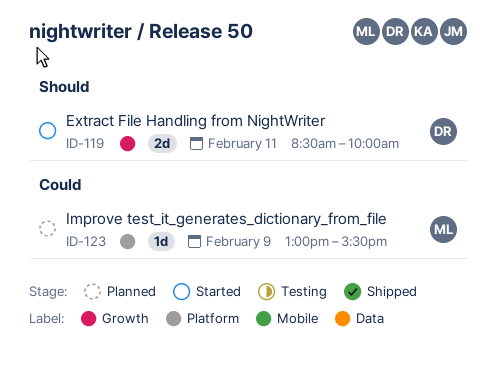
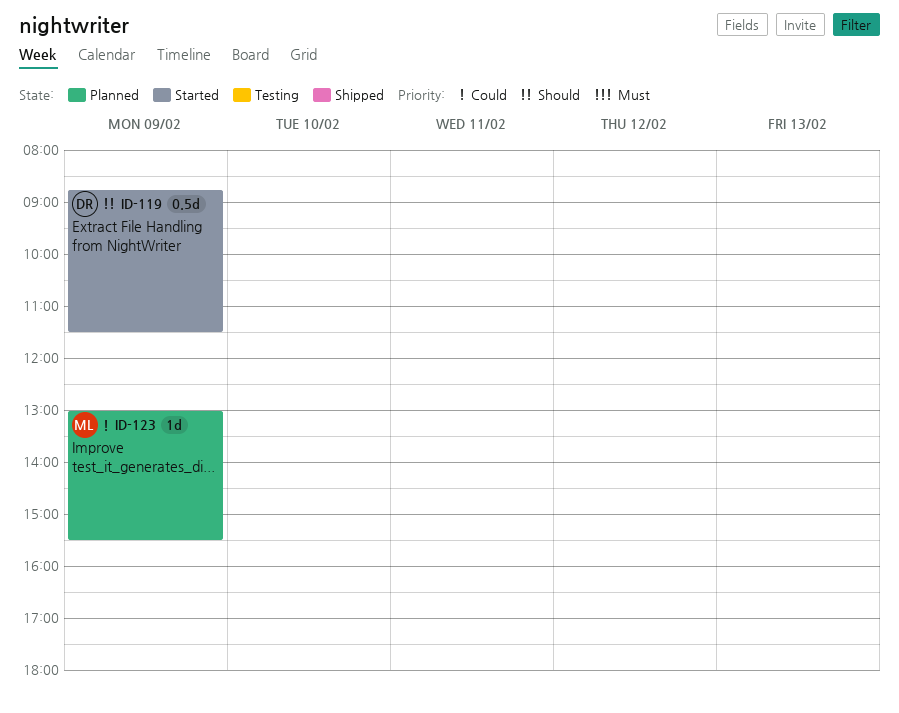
ID-119, estimate: 2d -> 0.5d
ID-119, day: Feb 11 -> Feb 9
ID-119, begins: 08:30 -> 08:45
ID-119, ends: 10:00 -> 11:30

